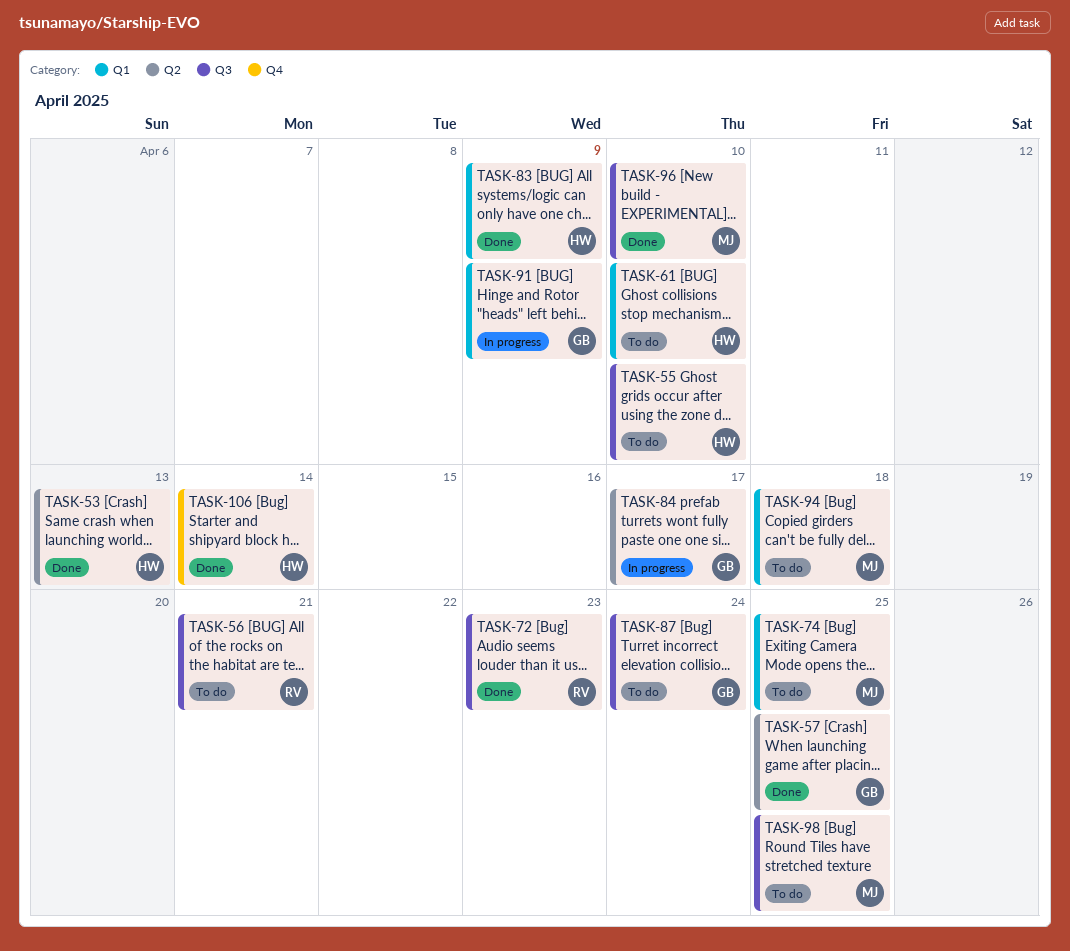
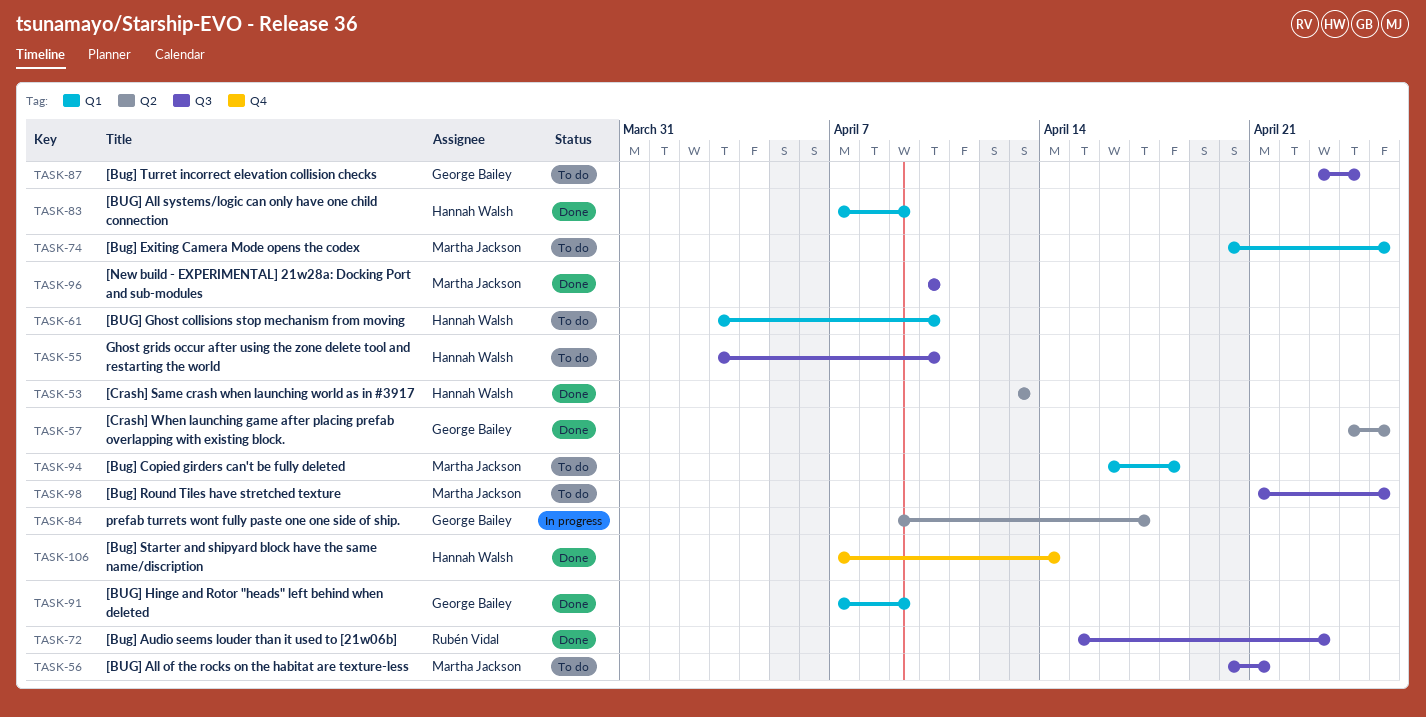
TASK-56, owner: Rubén Vidal -> Martha Jackson
TASK-91, status: In progress -> Done

